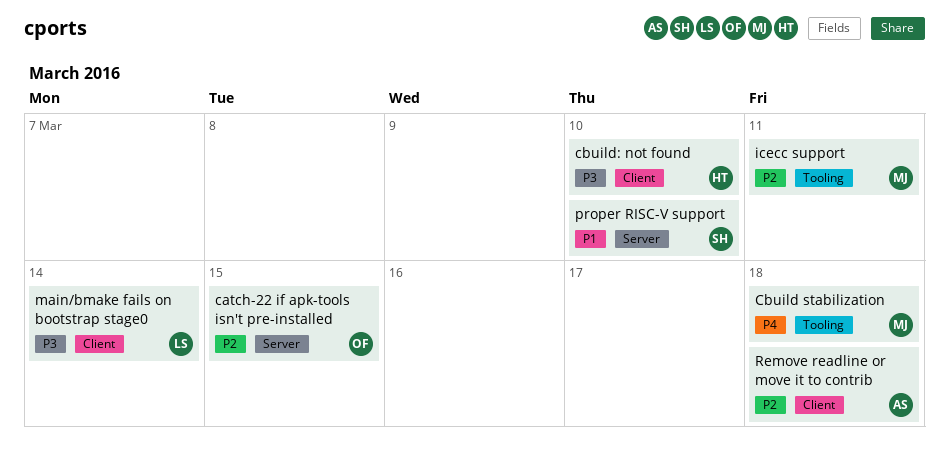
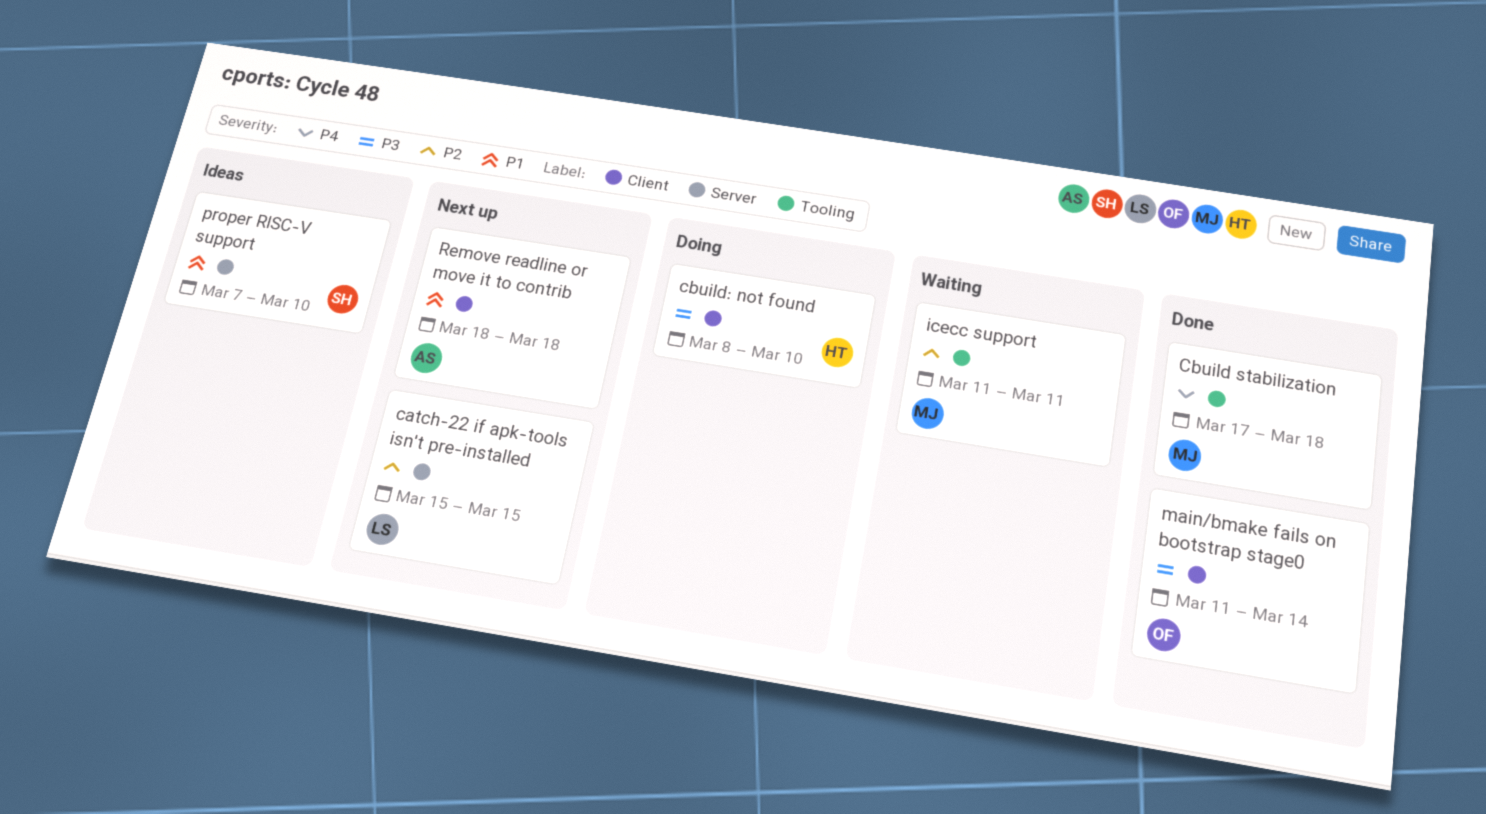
catch-22 if apk-tools isn't pre-installed, owner: OF -> LS
main/bmake fails on bootstrap stage0, owner: LS -> OF
Remove readline or move it to contrib, priority: P2 -> P1

